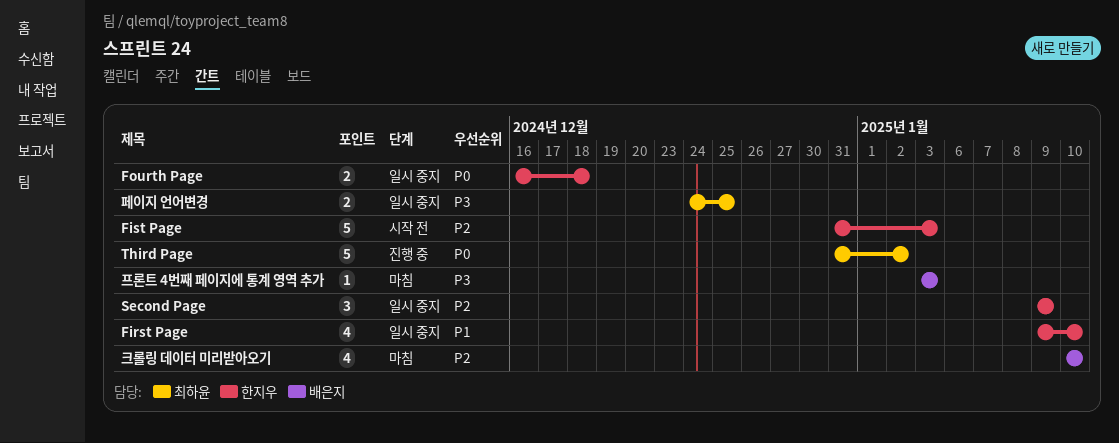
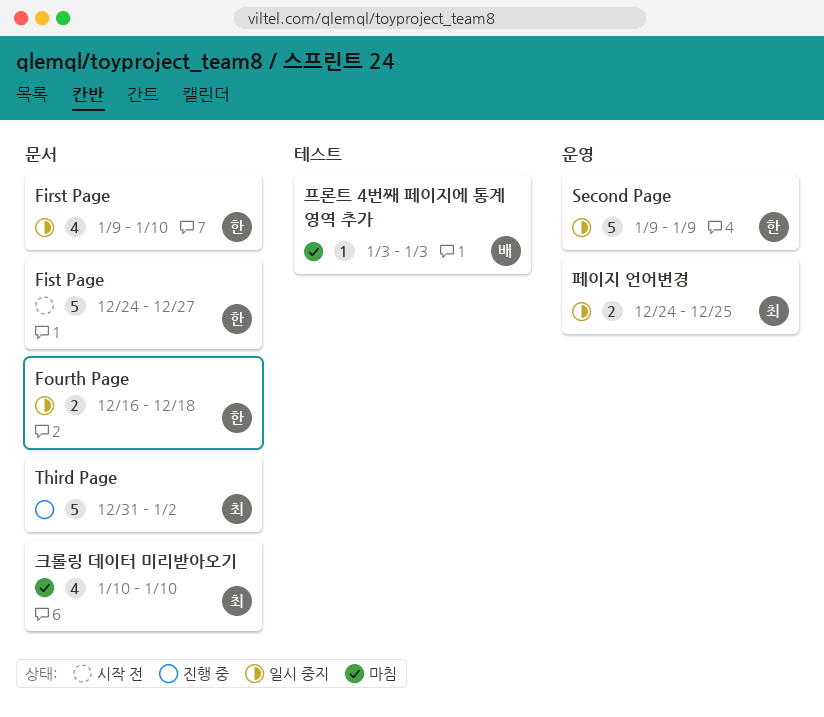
Fist Page, start: Dec 31 -> Dec 24
Fist Page, due: Jan 3 -> Dec 27
Second Page, estimate: 3 -> 5
크롤링 데이터 미리받아오기, owner: 배은지 -> 최하윤

